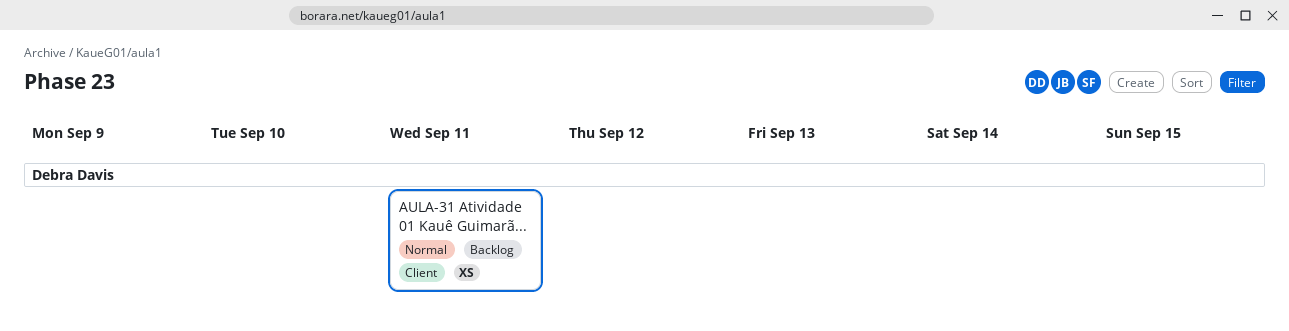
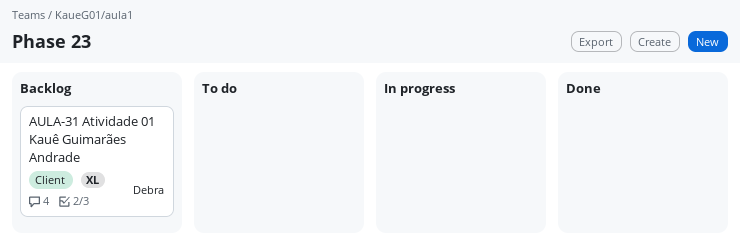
AULA-31, estimate: XS -> XL

